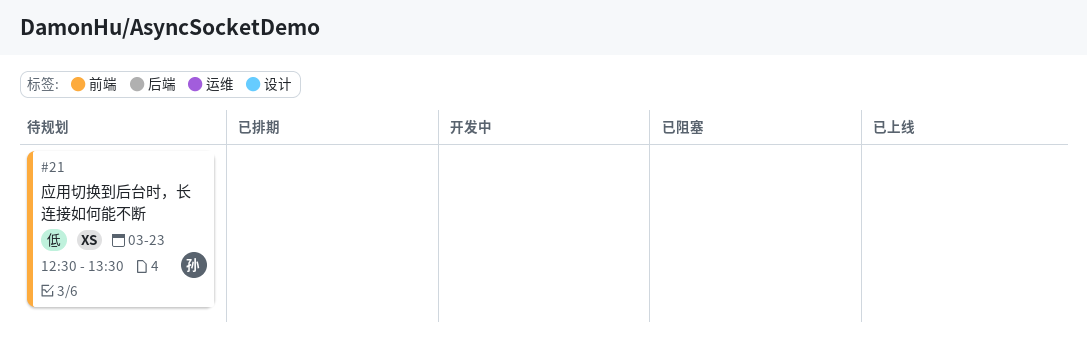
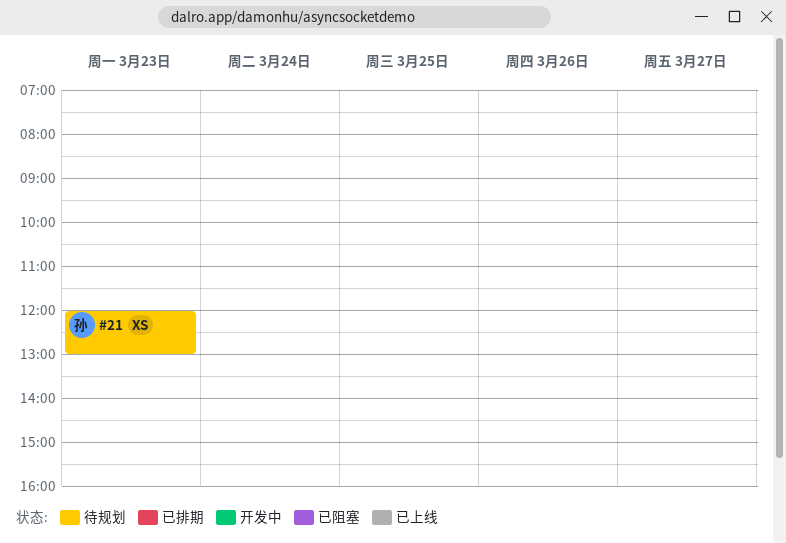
#21, begins: 12:30 -> 12:00
#21, ends: 13:30 -> 13:00

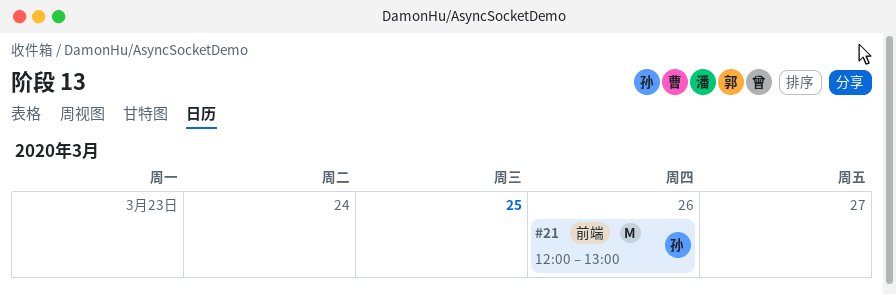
#21, estimate: XS -> M
#21, day: Mar 23 -> Mar 26

